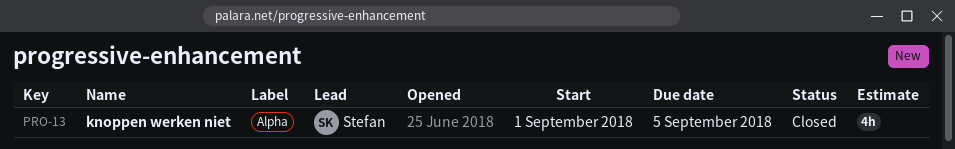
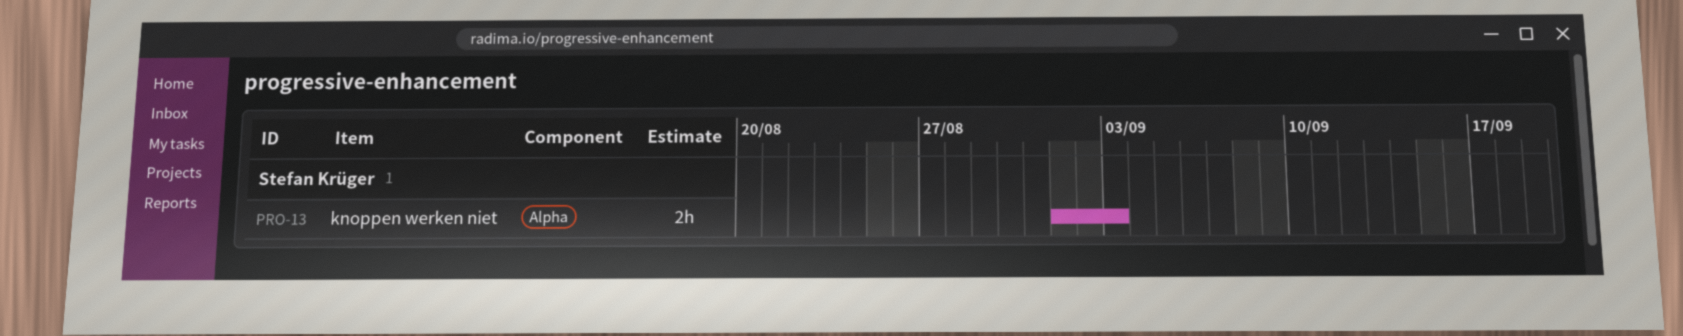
PRO-13, estimate: 4h -> 2h
PRO-13, due: Sep 5 -> Sep 3

